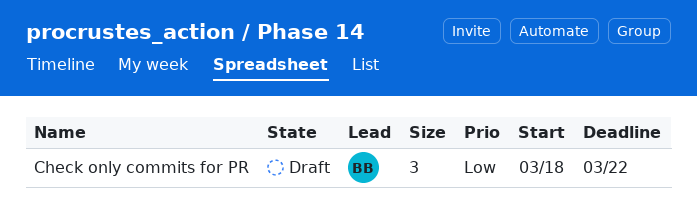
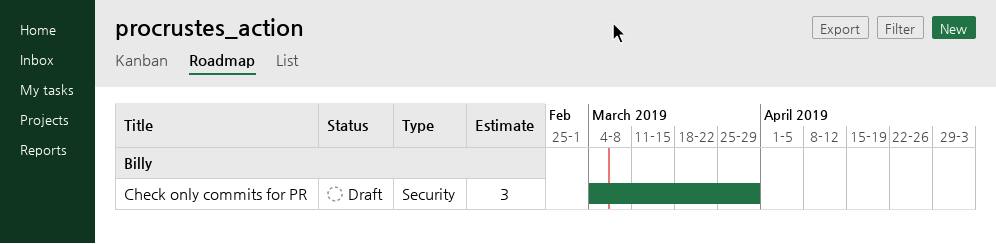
Check only commits for PR, start: Mar 18 -> Mar 4
Check only commits for PR, due: Mar 22 -> Mar 29

